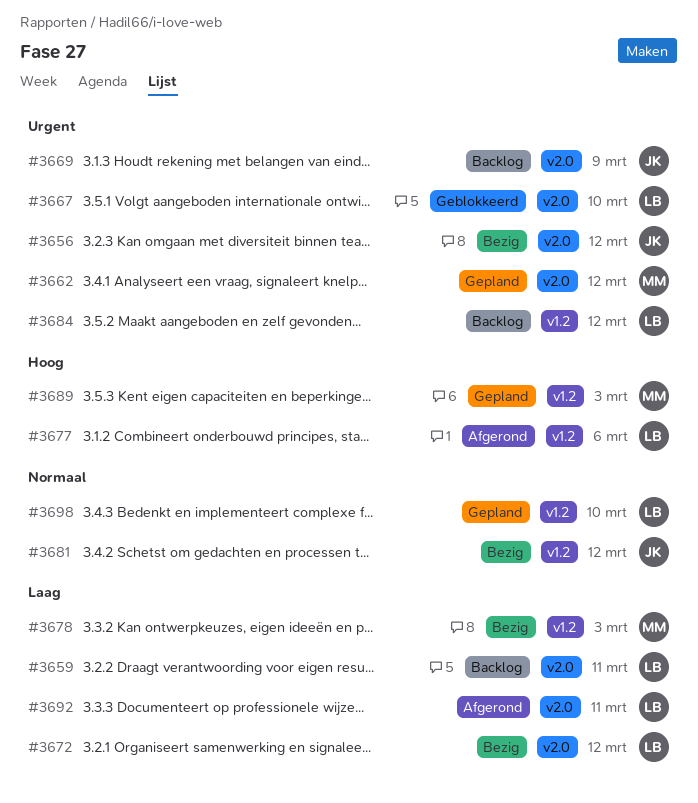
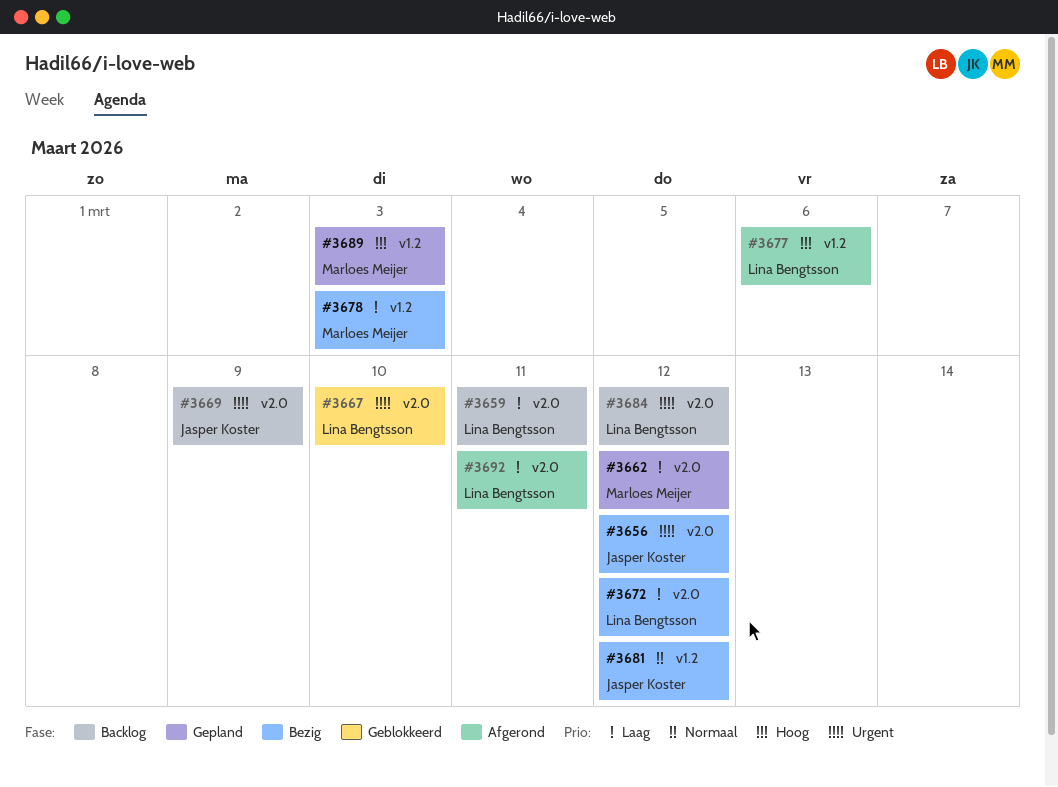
#3662, priority: Urgent -> Laag
#3684, label: v1.2 -> v2.0
#3698: present -> none

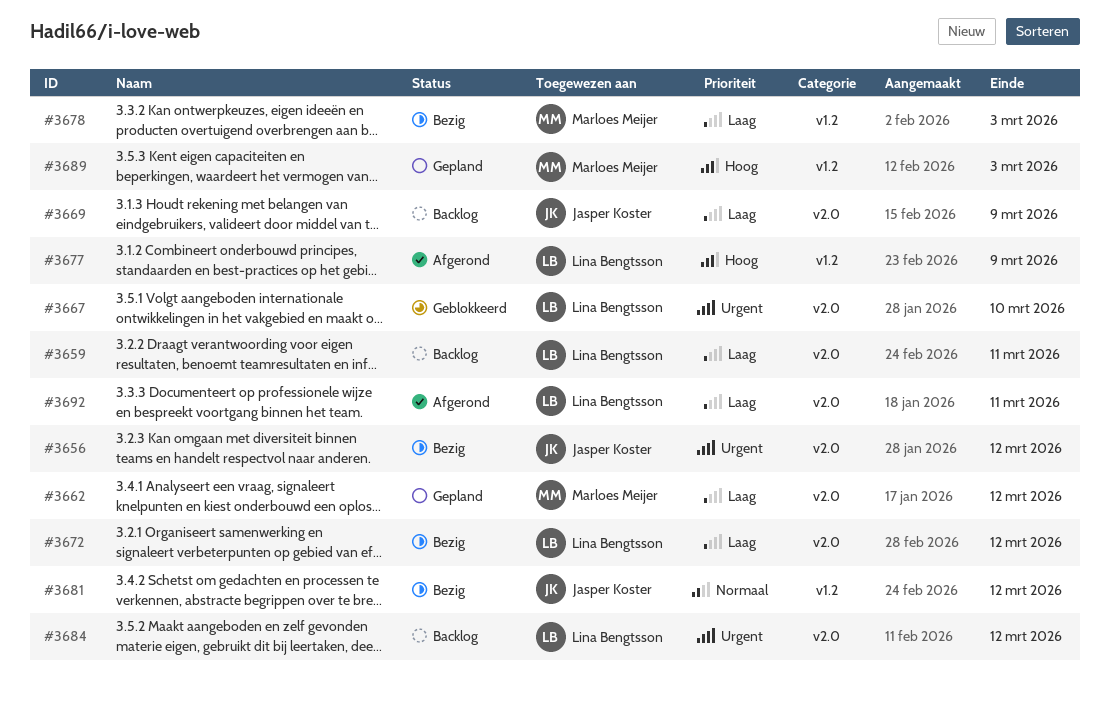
#3669, priority: Urgent -> Laag
#3677, due: Mar 6 -> Mar 9

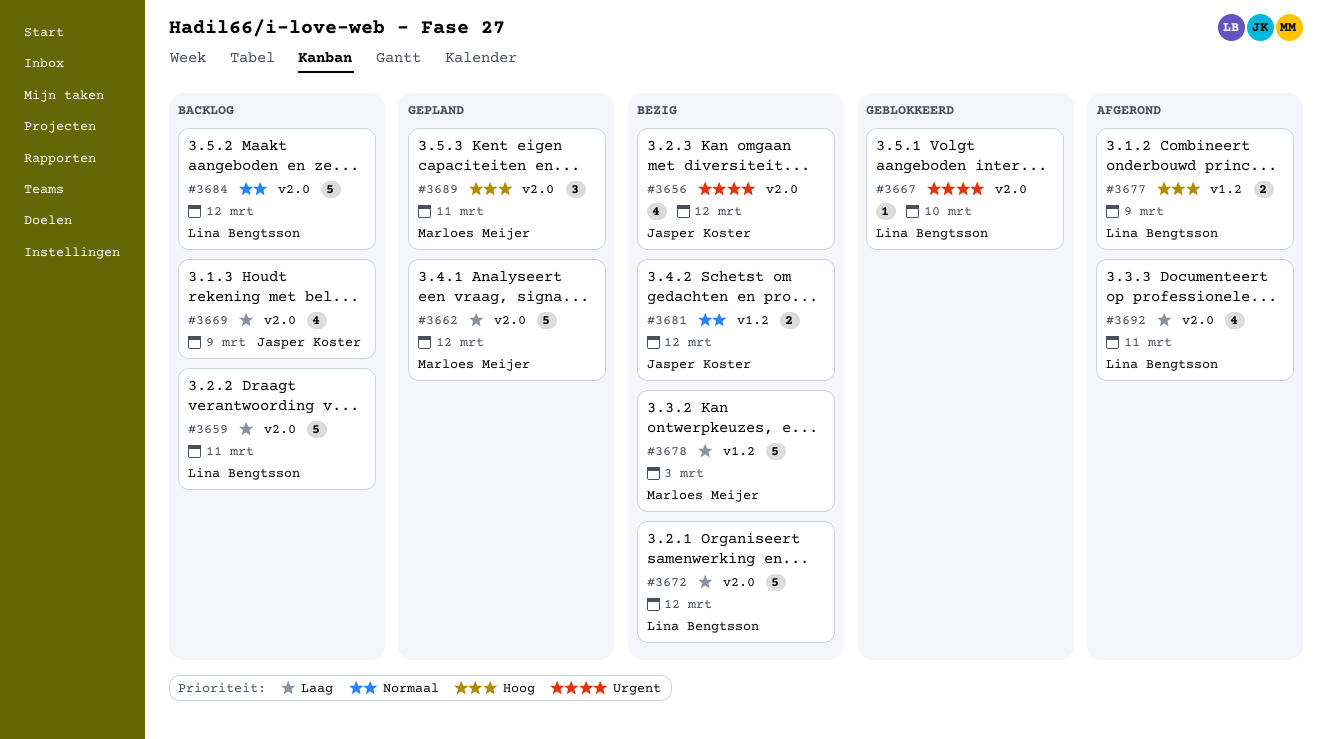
#3684, priority: Urgent -> Normaal
#3689, label: v1.2 -> v2.0
#3689, due: Mar 3 -> Mar 11

